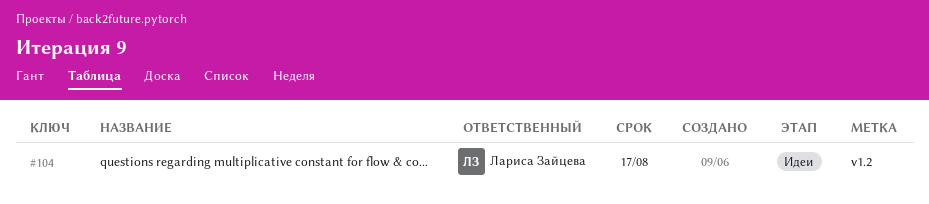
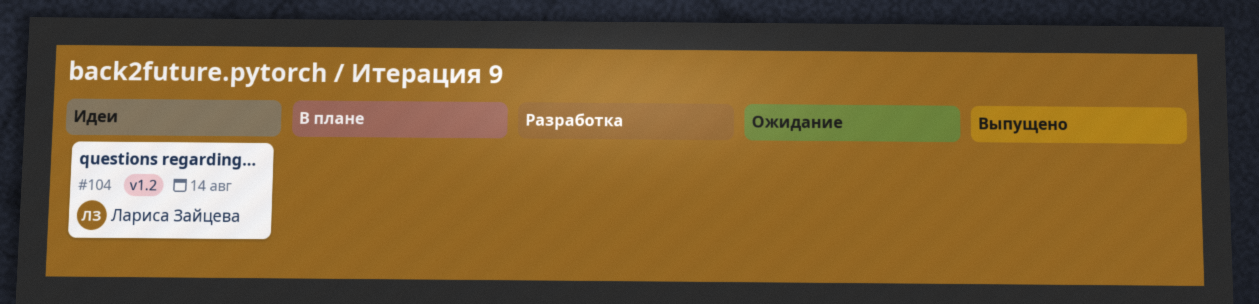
#104, due: Aug 17 -> Aug 14

